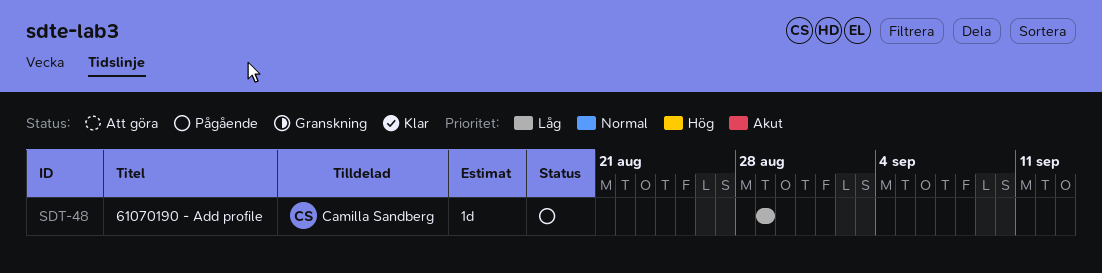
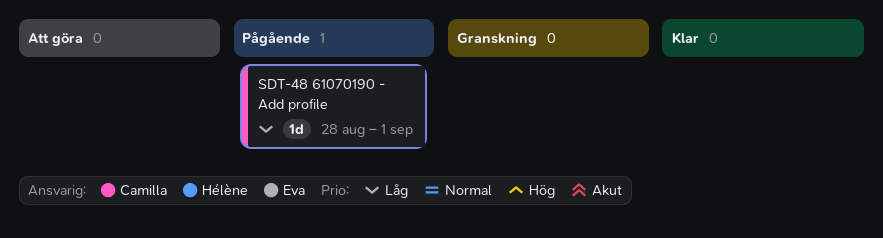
SDT-48, start: Aug 29 -> Aug 28
SDT-48, due: Aug 29 -> Sep 1

